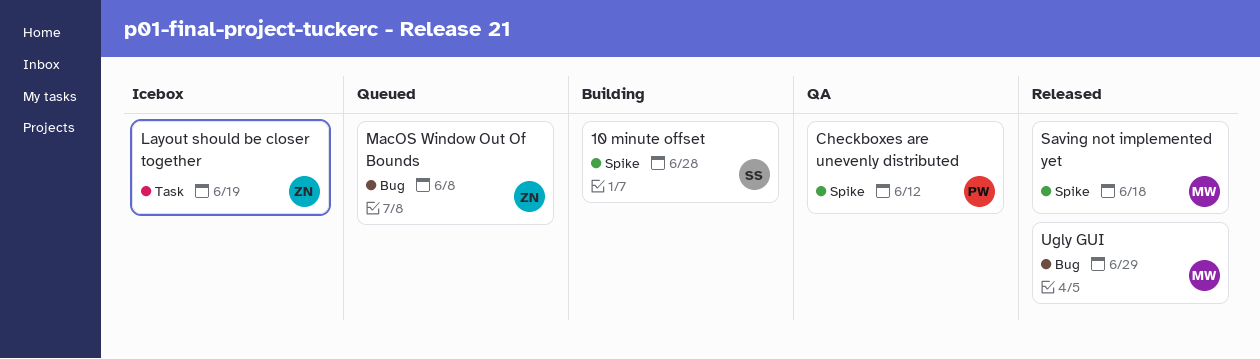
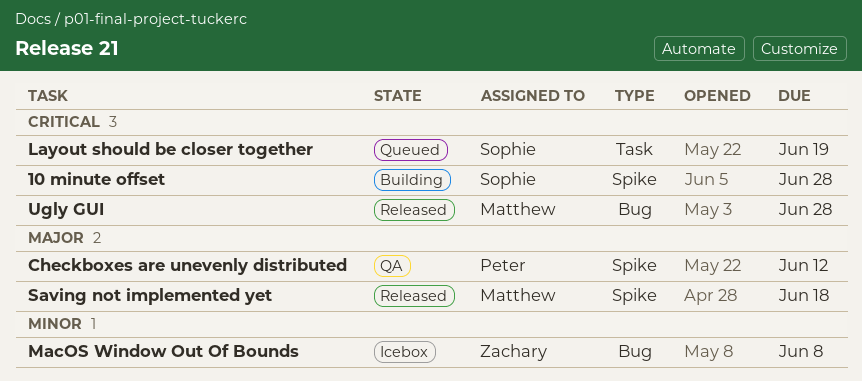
Layout should be closer together, status: Icebox -> Queued
Layout should be closer together, owner: Zachary -> Sophie
MacOS Window Out Of Bounds, status: Queued -> Icebox
Ugly GUI, due: Jun 29 -> Jun 28

